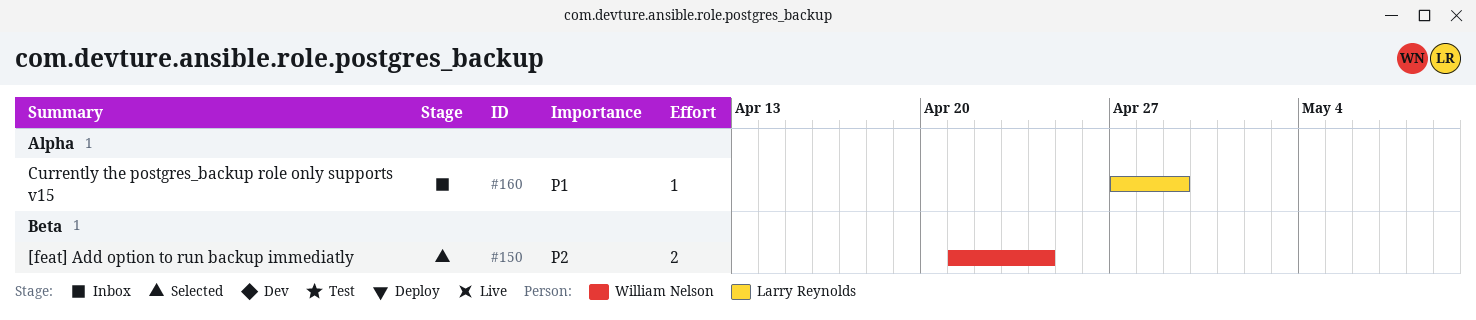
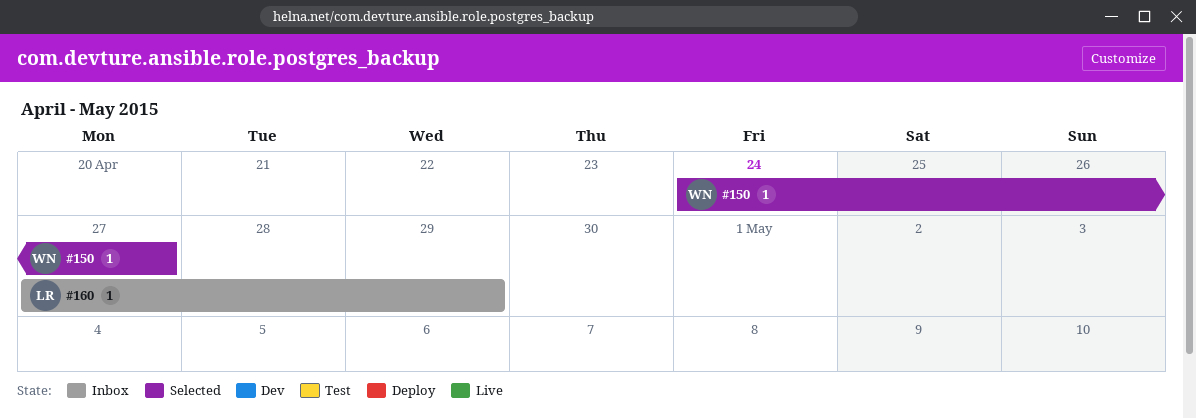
#150, estimate: 2 -> 1
#150, start: Apr 21 -> Apr 24
#150, due: Apr 24 -> Apr 27

